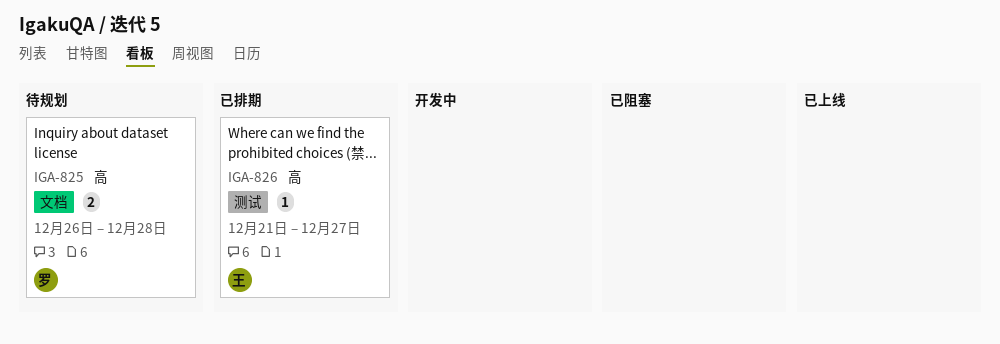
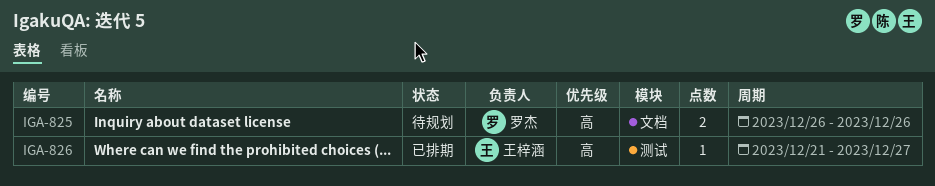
IGA-825, due: Dec 28 -> Dec 26

